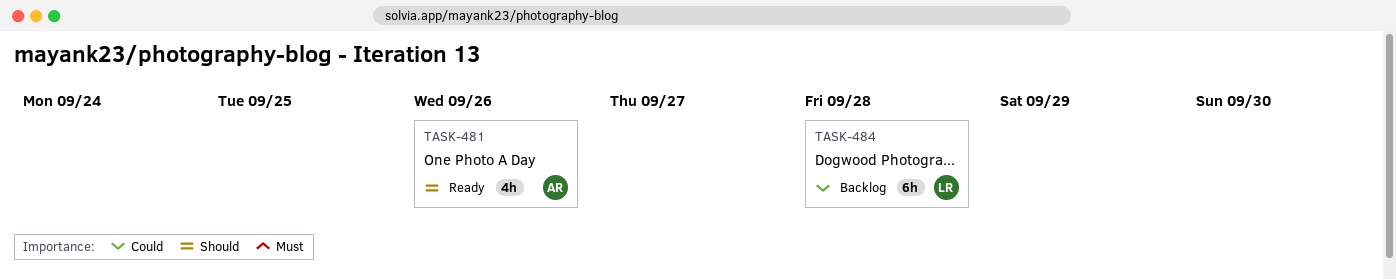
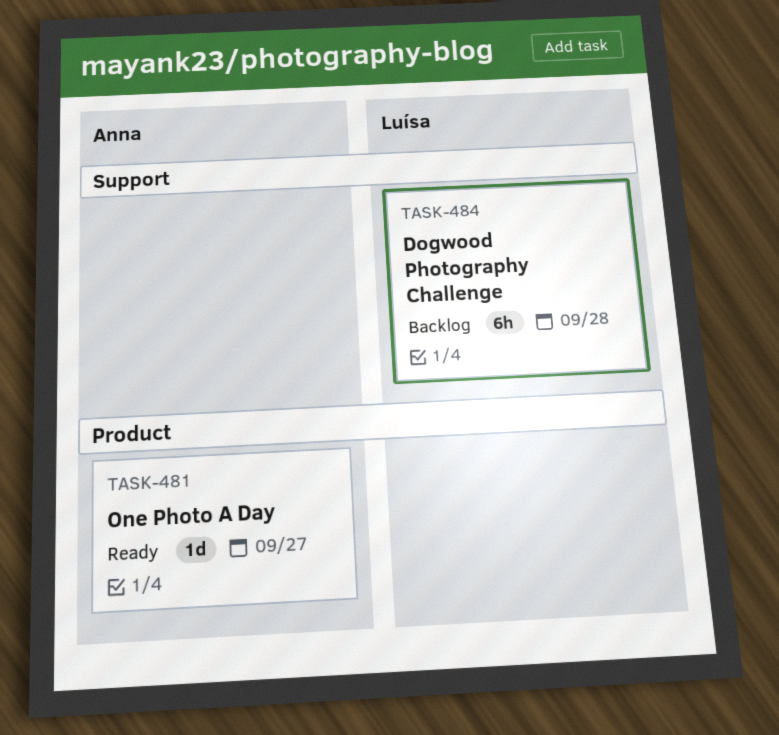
TASK-481, estimate: 4h -> 1d
TASK-481, due: Sep 26 -> Sep 27

